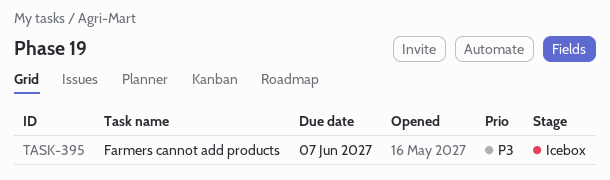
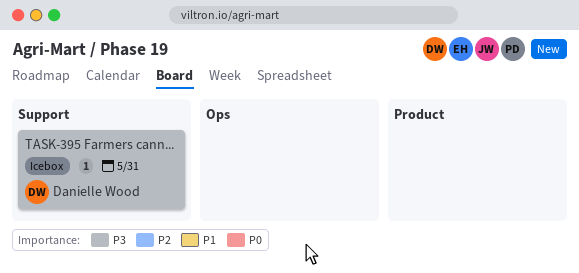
TASK-395, due: Jun 7 -> May 31

